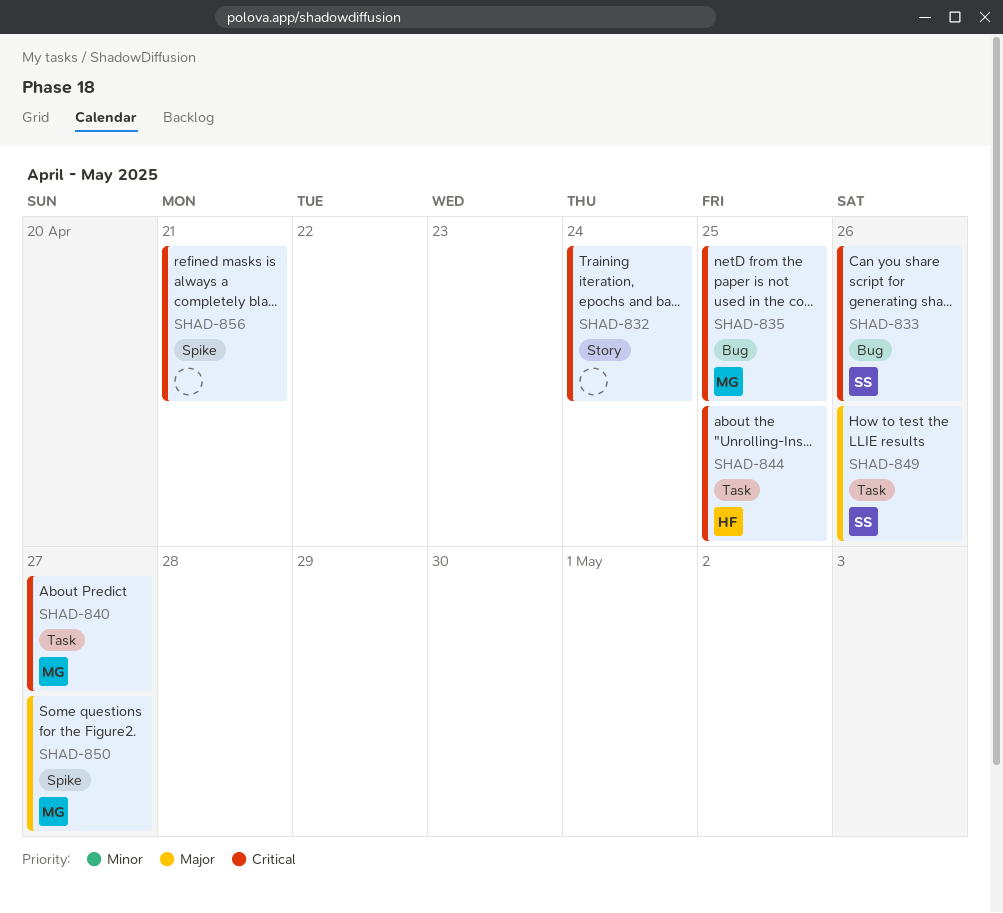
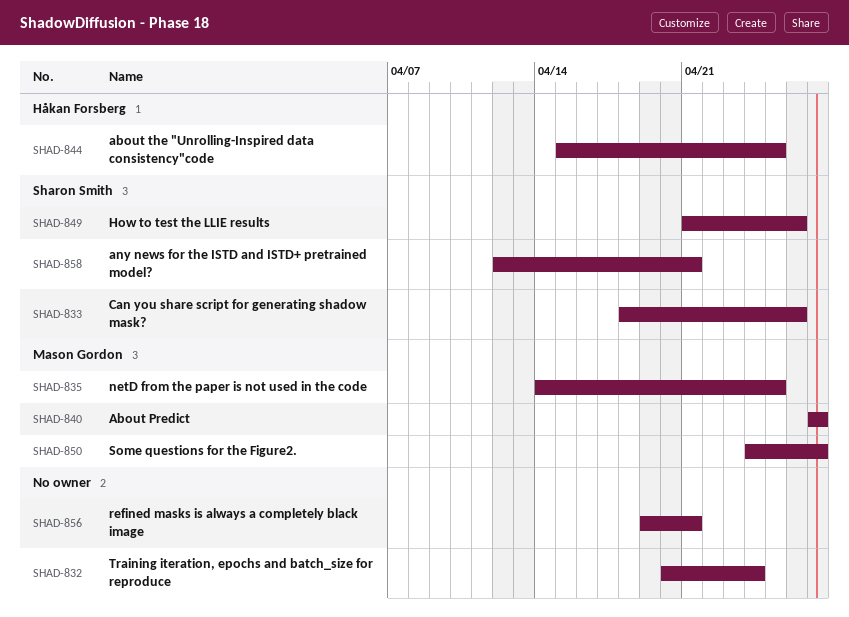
SHAD-858: none -> present

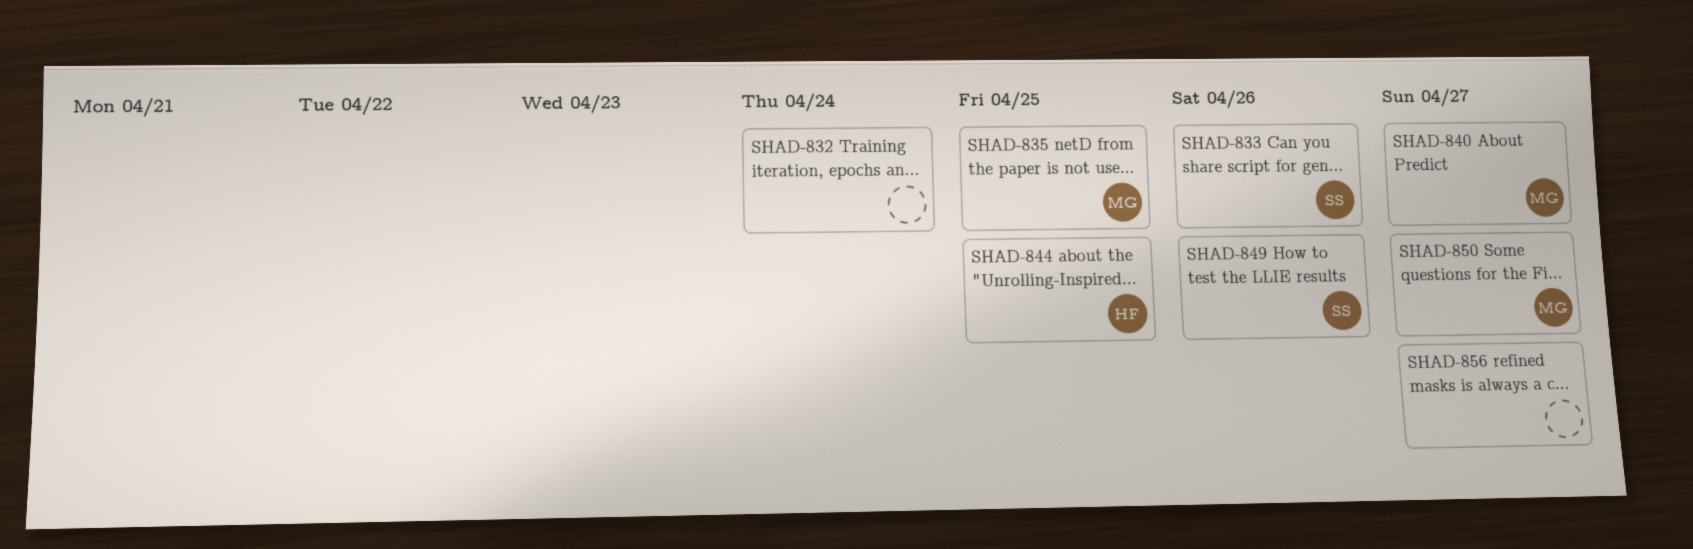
SHAD-856, due: Apr 21 -> Apr 27
SHAD-858: present -> none

